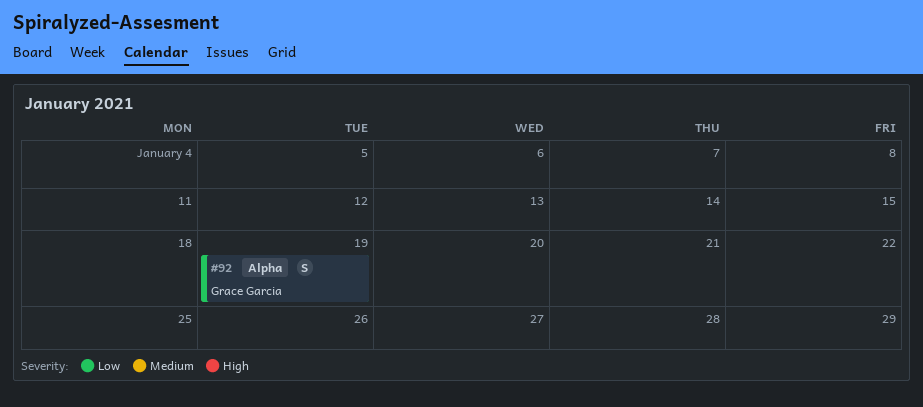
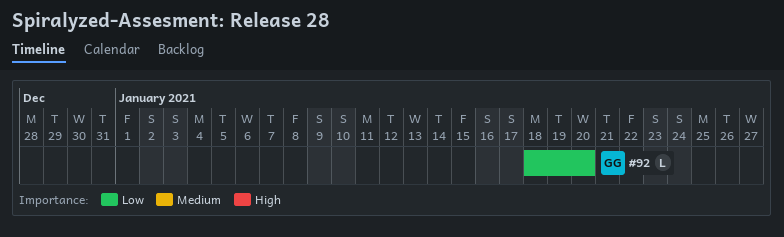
#92, estimate: S -> L
#92, due: Jan 19 -> Jan 20

